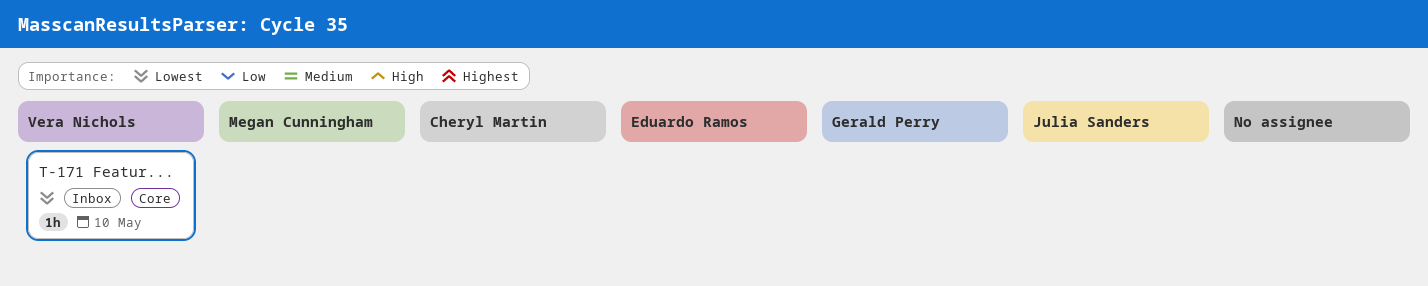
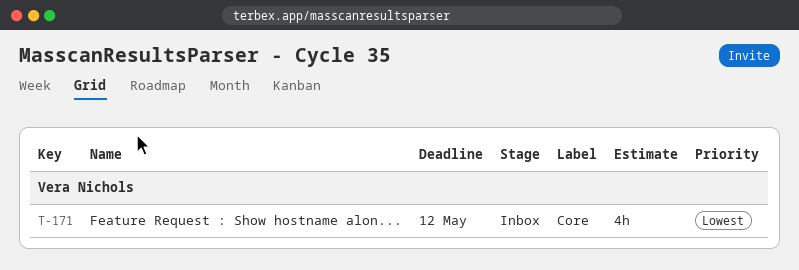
T-171, estimate: 1h -> 4h
T-171, due: May 10 -> May 12

